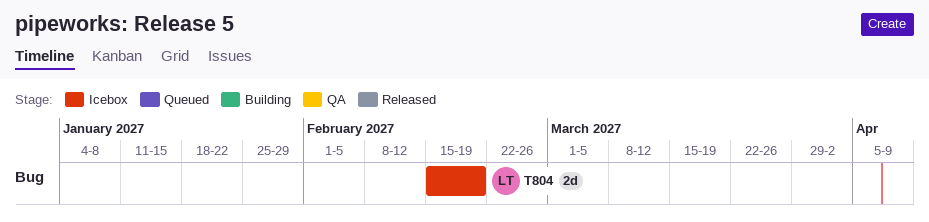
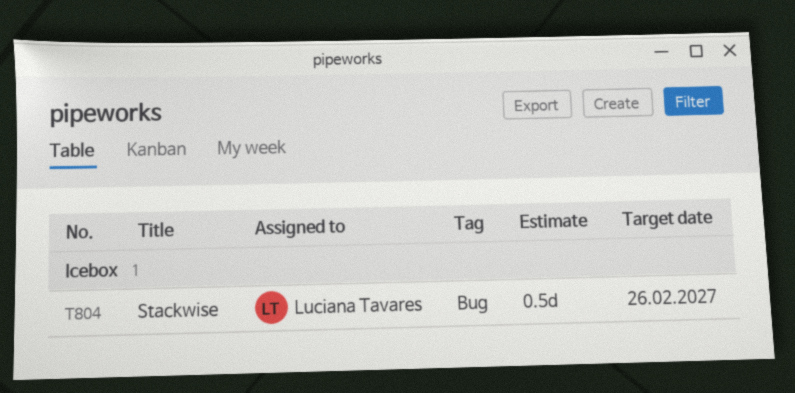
T804, estimate: 2d -> 0.5d
T804, due: Feb 19 -> Feb 26

